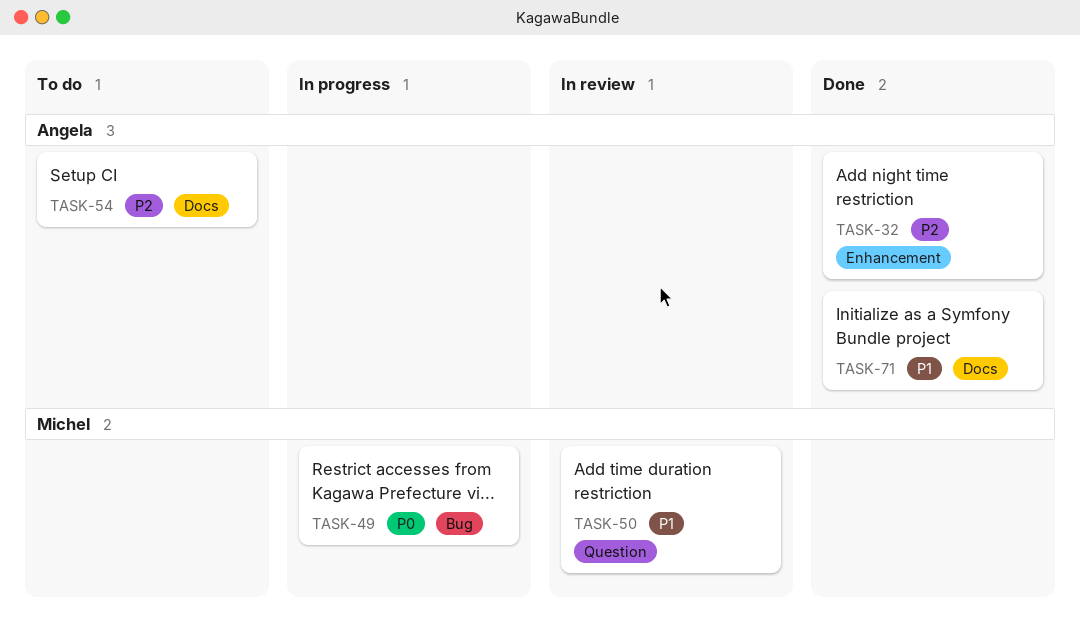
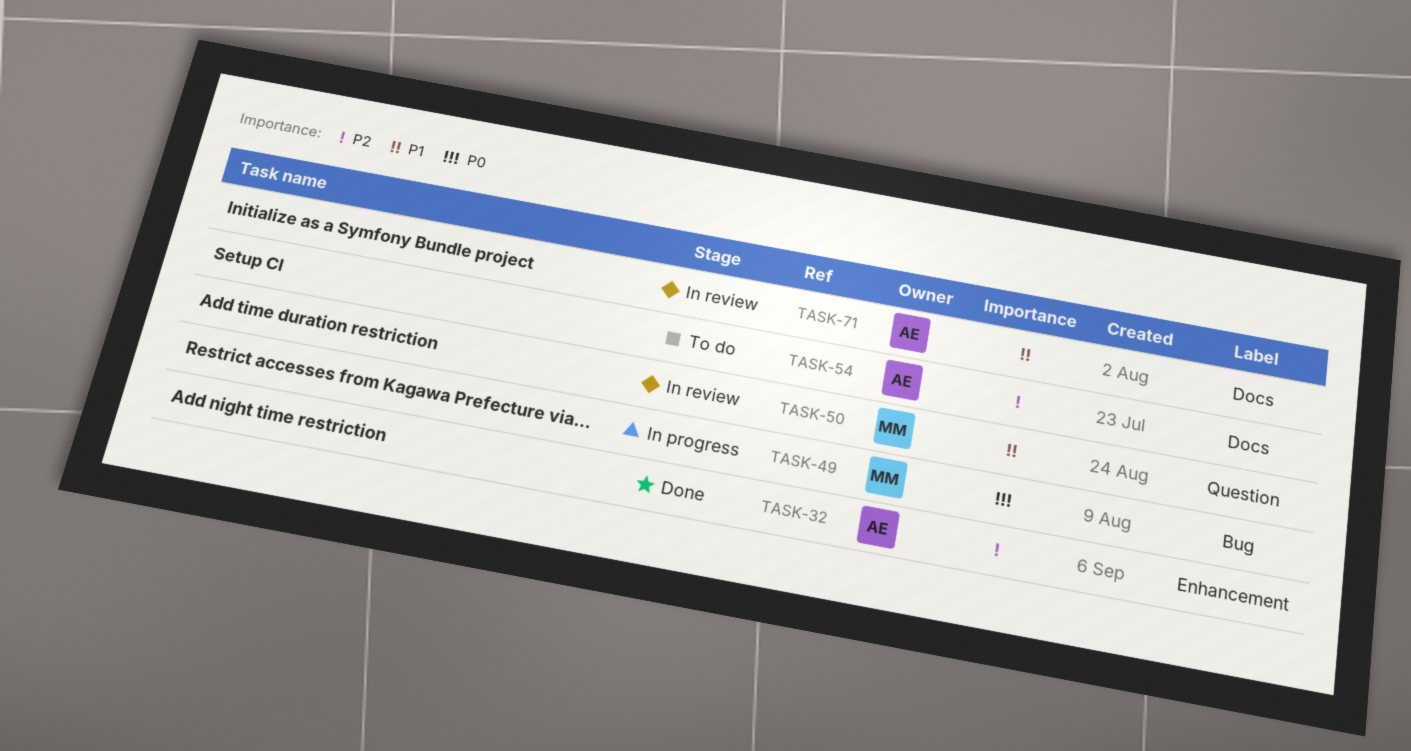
TASK-71, status: Done -> In review

